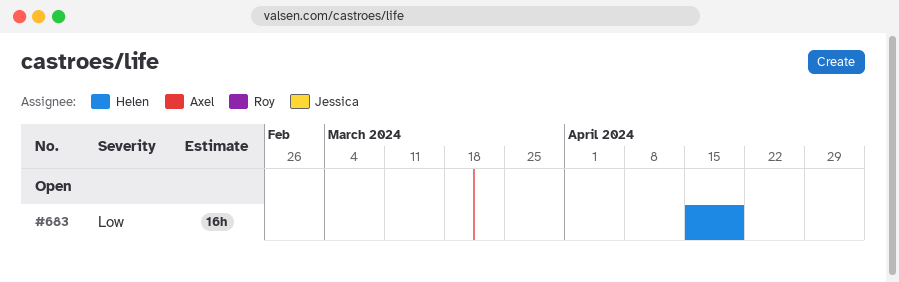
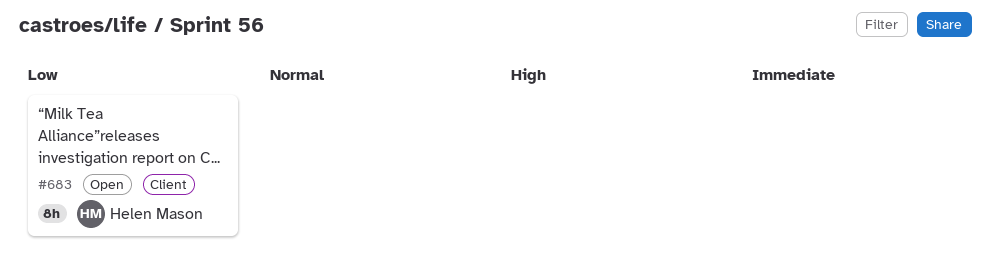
#683, estimate: 16h -> 8h

